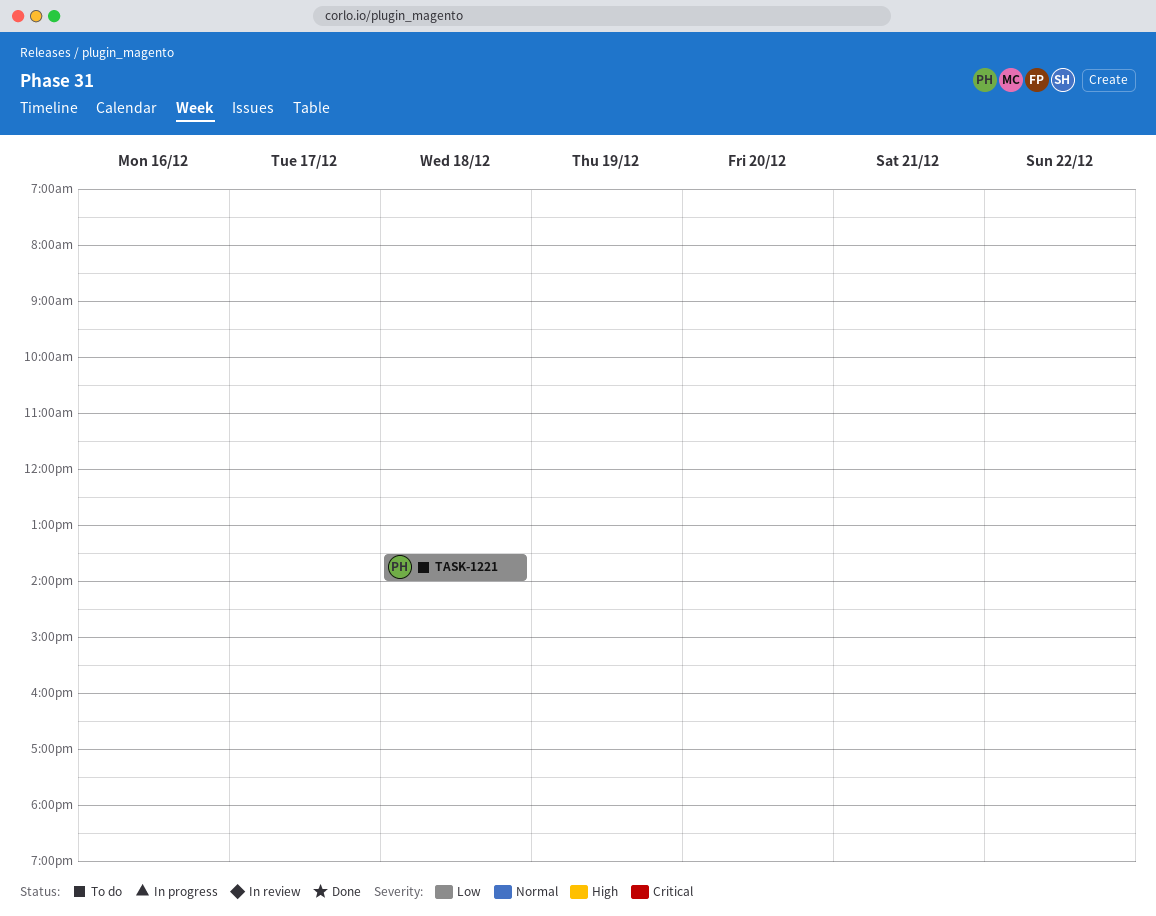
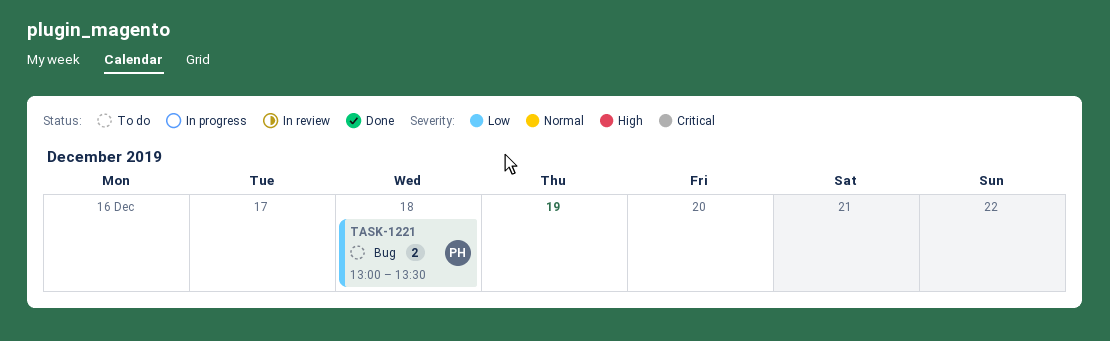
TASK-1221, begins: 13:30 -> 13:00
TASK-1221, ends: 14:00 -> 13:30

